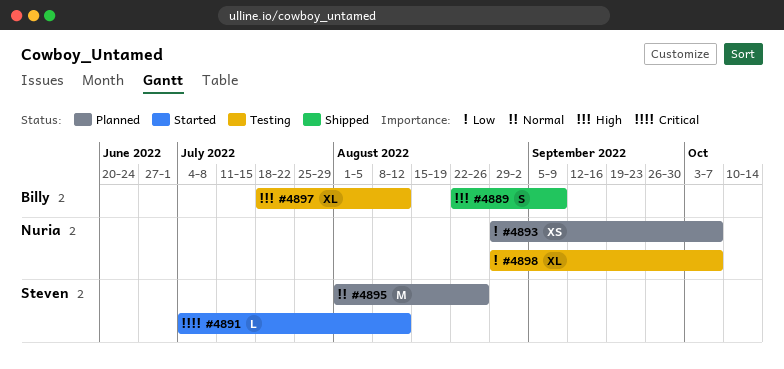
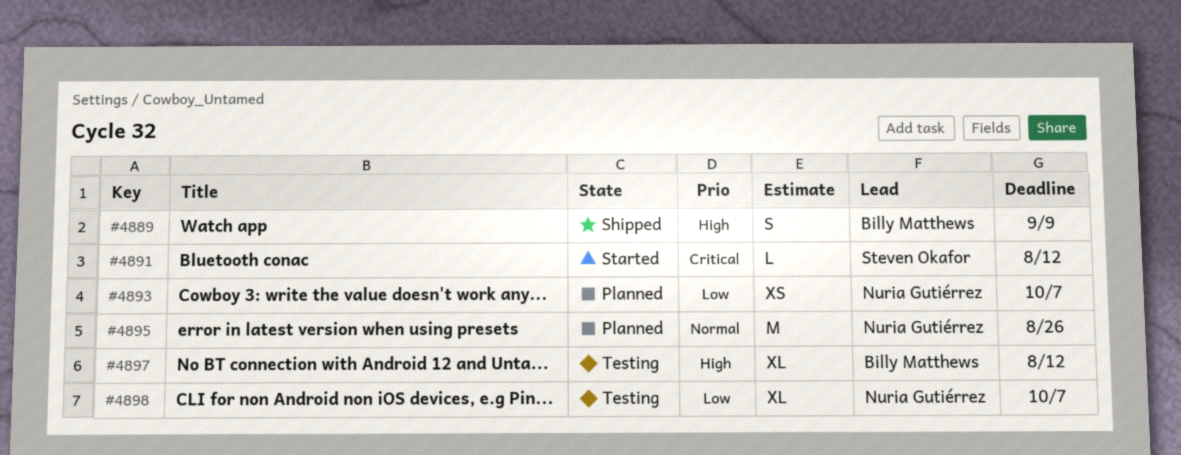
#4895, owner: Steven Okafor -> Nuria Gutiérrez

